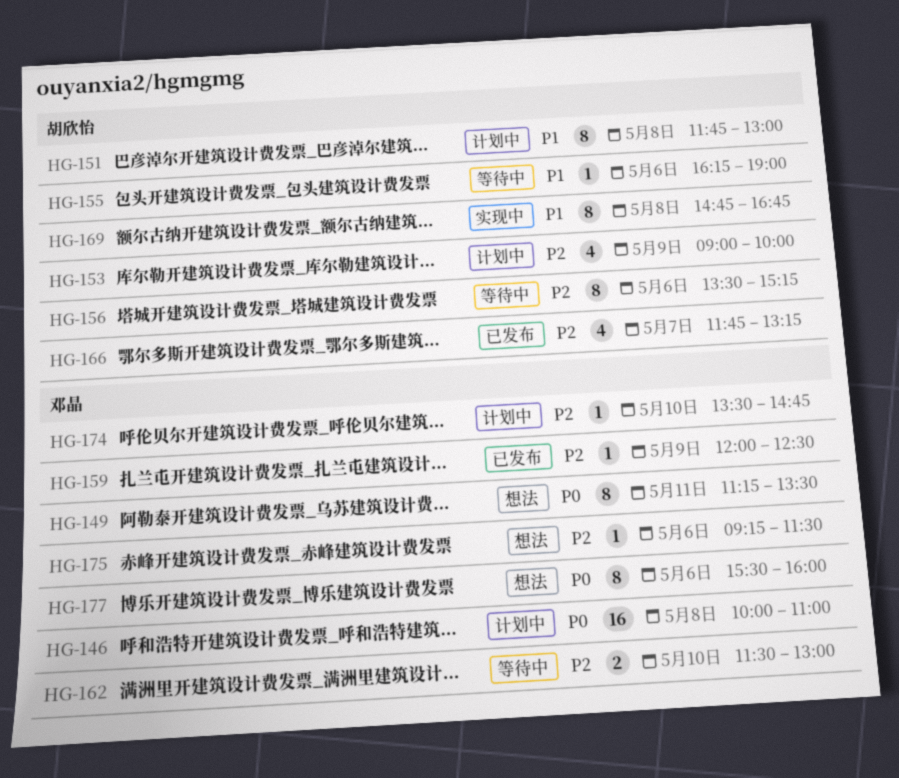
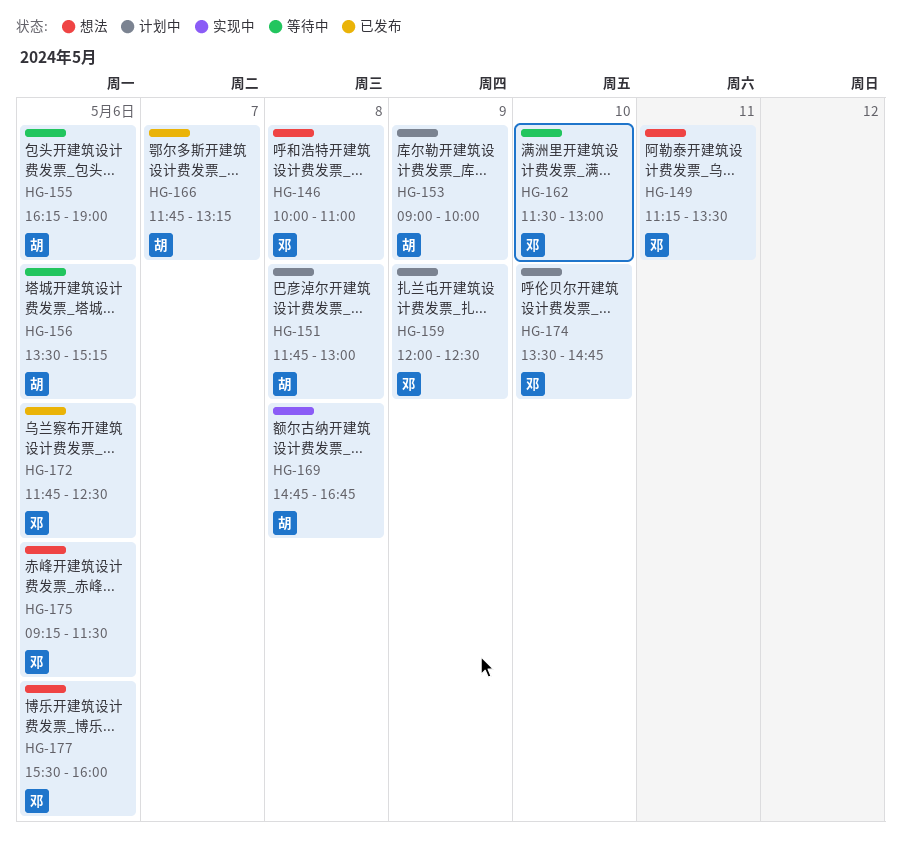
HG-146, status: 计划中 -> 想法
HG-159, status: 已发布 -> 计划中
HG-172: none -> present

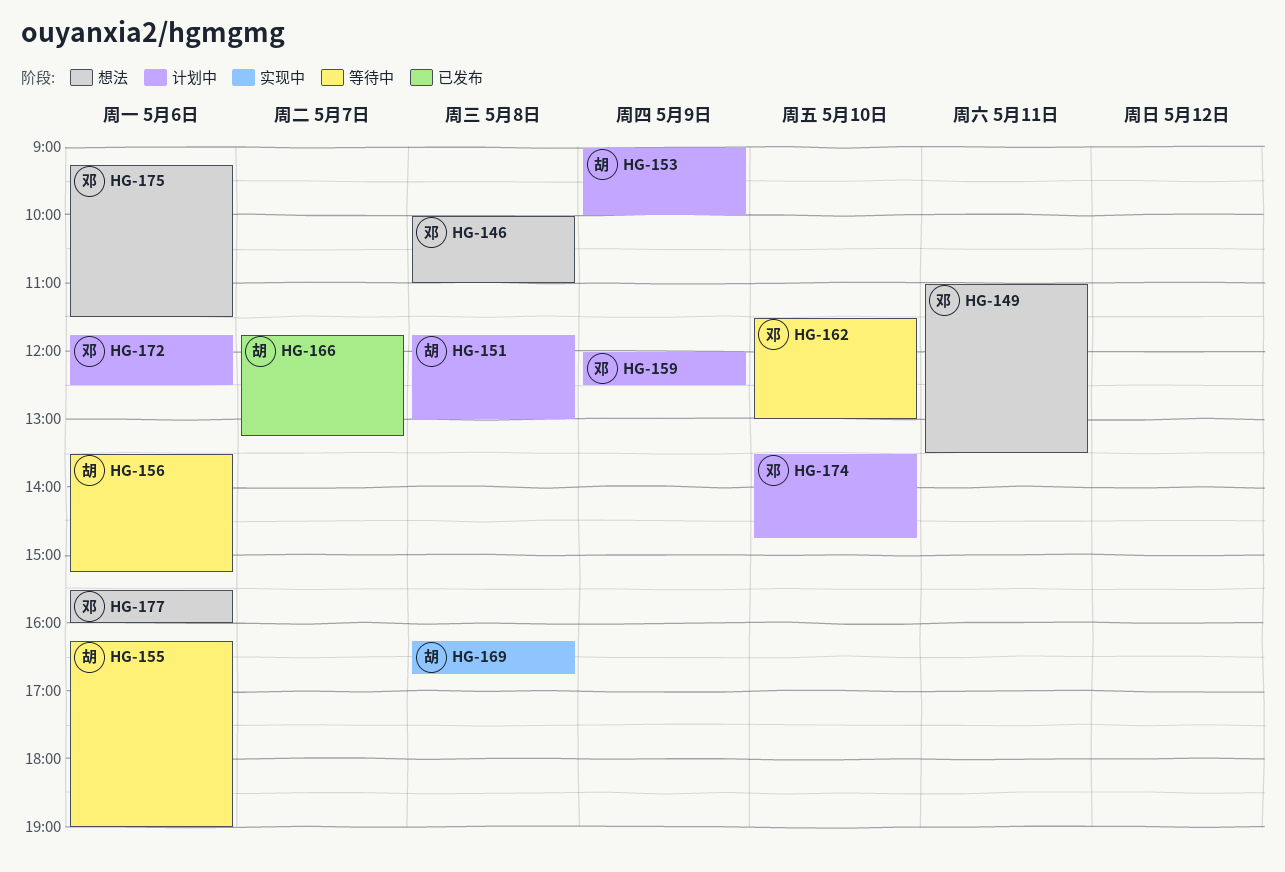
HG-149, begins: 11:15 -> 11:00
HG-169, begins: 14:45 -> 16:15
HG-172, status: 已发布 -> 计划中

